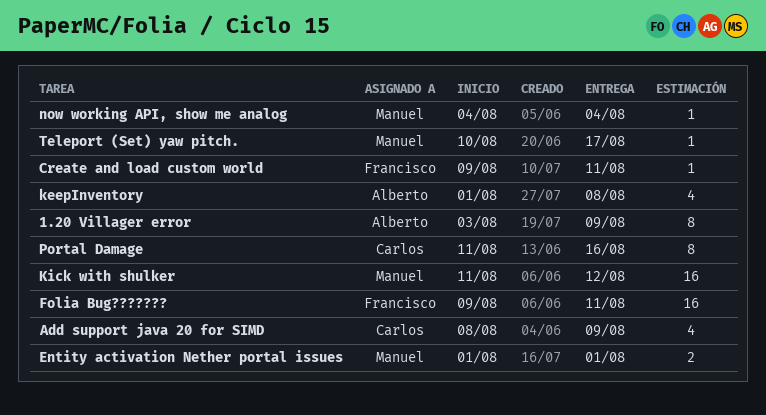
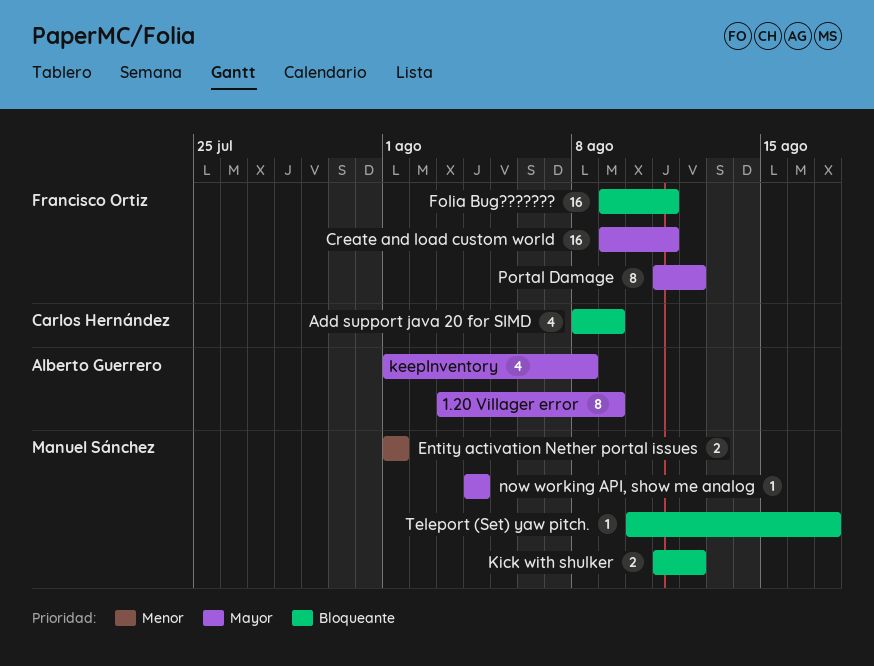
Create and load custom world, estimate: 1 -> 16
Kick with shulker, estimate: 16 -> 2
Portal Damage, owner: Carlos Hernández -> Francisco Ortiz
Portal Damage, due: Aug 16 -> Aug 12

